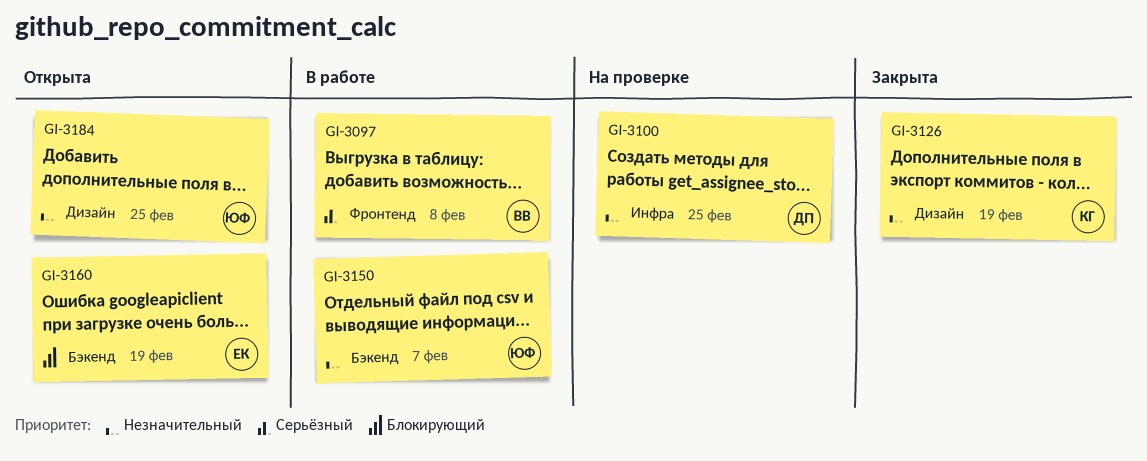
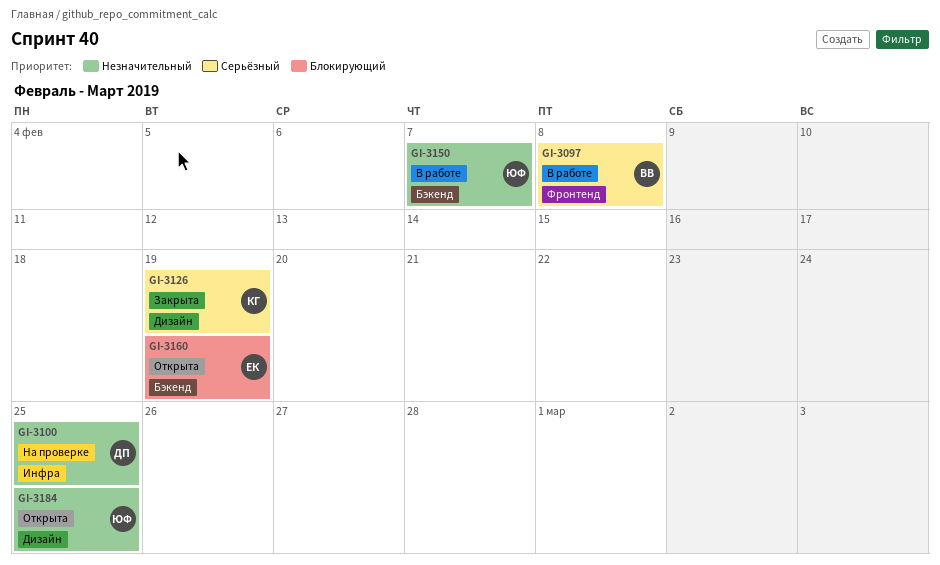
GI-3126, priority: Незначительный -> Серьёзный

